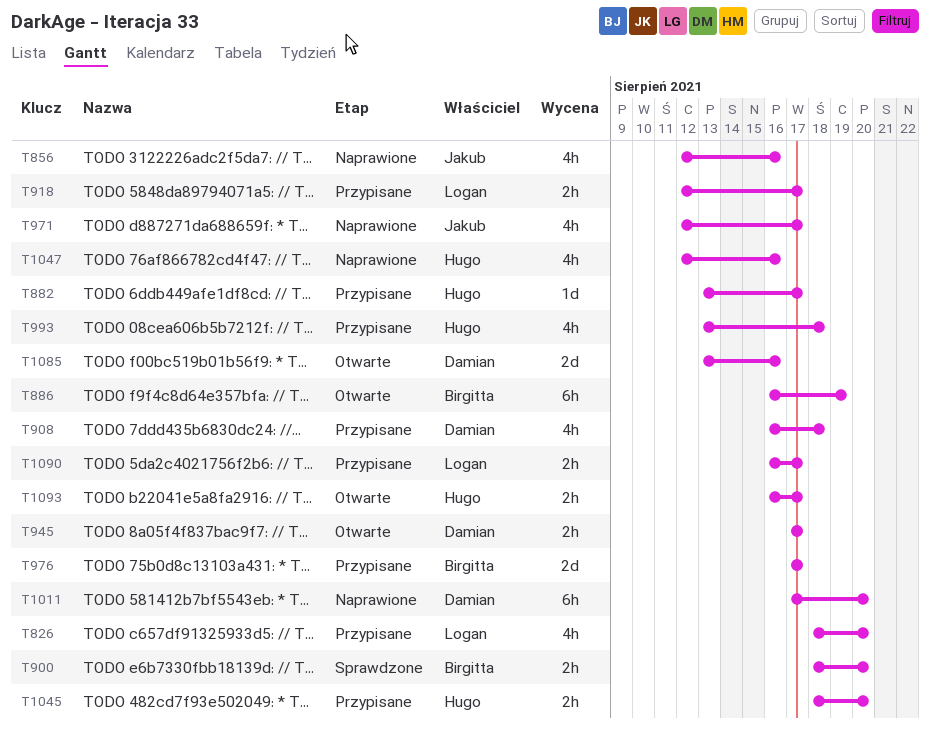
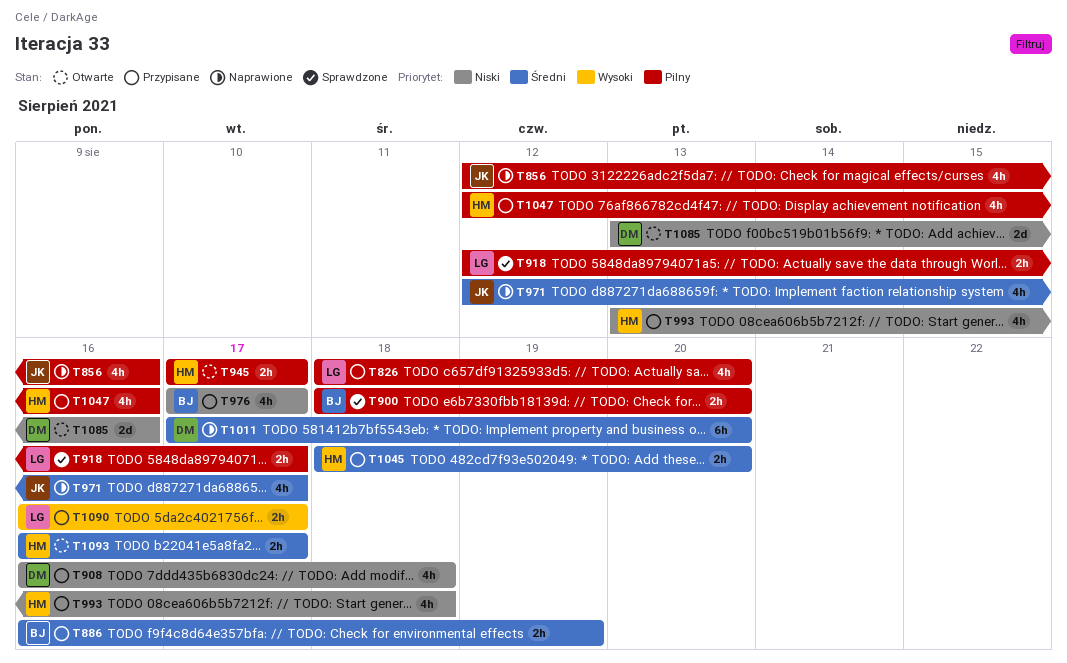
T882: present -> none
T886, status: Otwarte -> Przypisane
T886, estimate: 6h -> 2h
T918, status: Przypisane -> Sprawdzone
T945, owner: Damian -> Hugo
T976, estimate: 2d -> 4h
T1047, status: Naprawione -> Przypisane

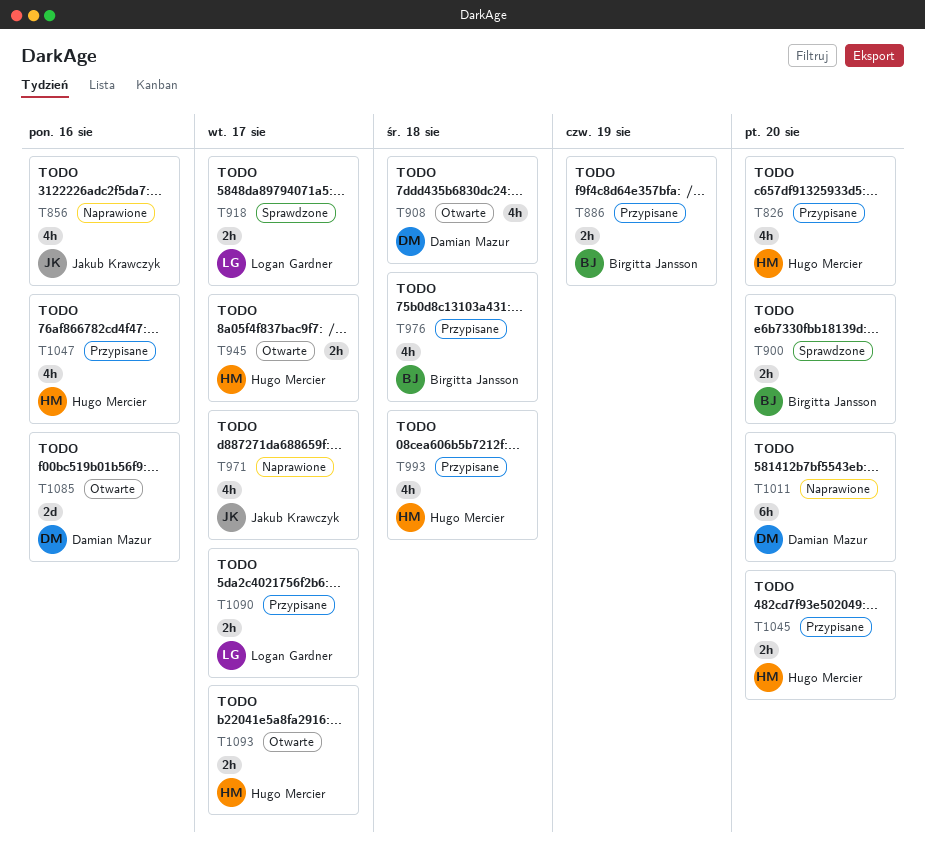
T826, owner: Logan Gardner -> Hugo Mercier
T908, status: Przypisane -> Otwarte
T976, due: Aug 17 -> Aug 18

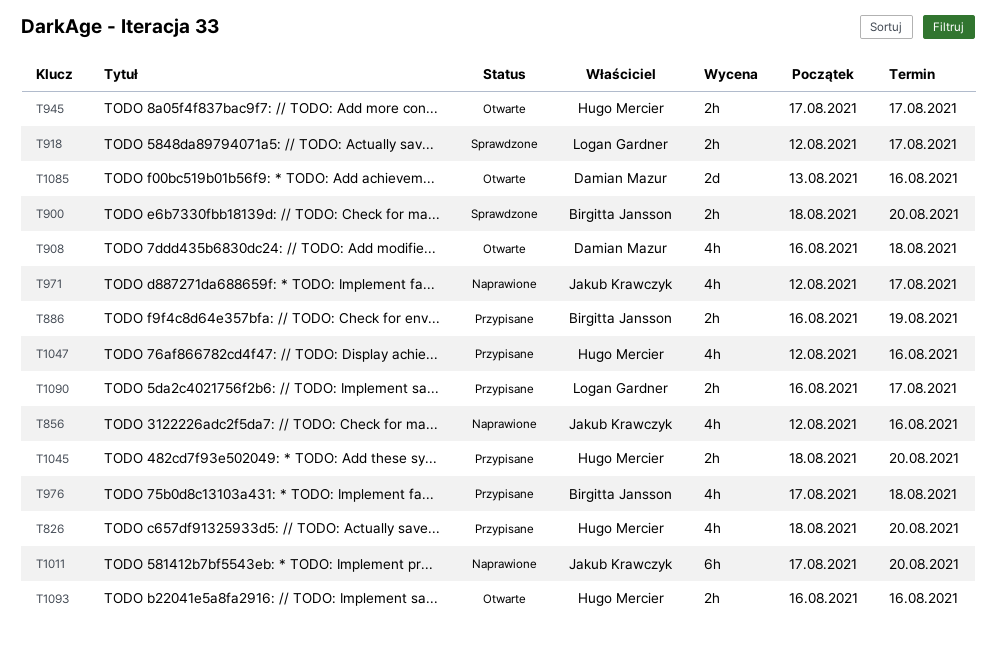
T993: present -> none
T1011, owner: Damian Mazur -> Jakub Krawczyk
T1093, due: Aug 17 -> Aug 16

